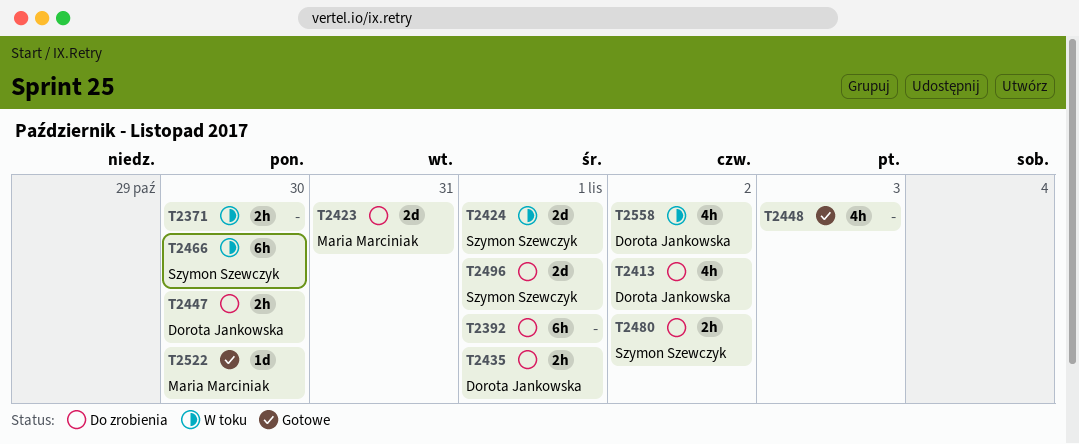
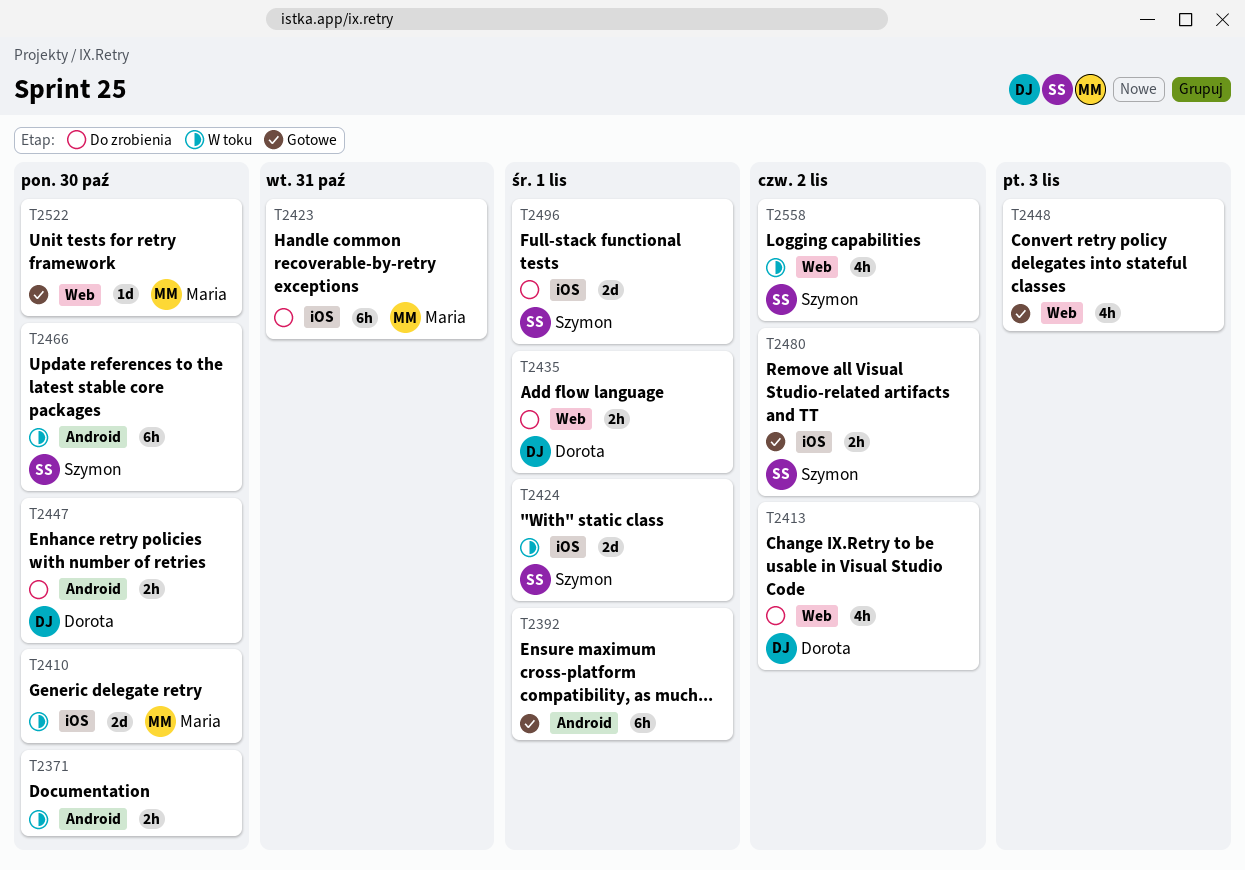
T2392, status: Do zrobienia -> Gotowe
T2410: none -> present
T2423, estimate: 2d -> 6h
T2480, status: Do zrobienia -> Gotowe
T2558, owner: Dorota Jankowska -> Szymon Szewczyk

